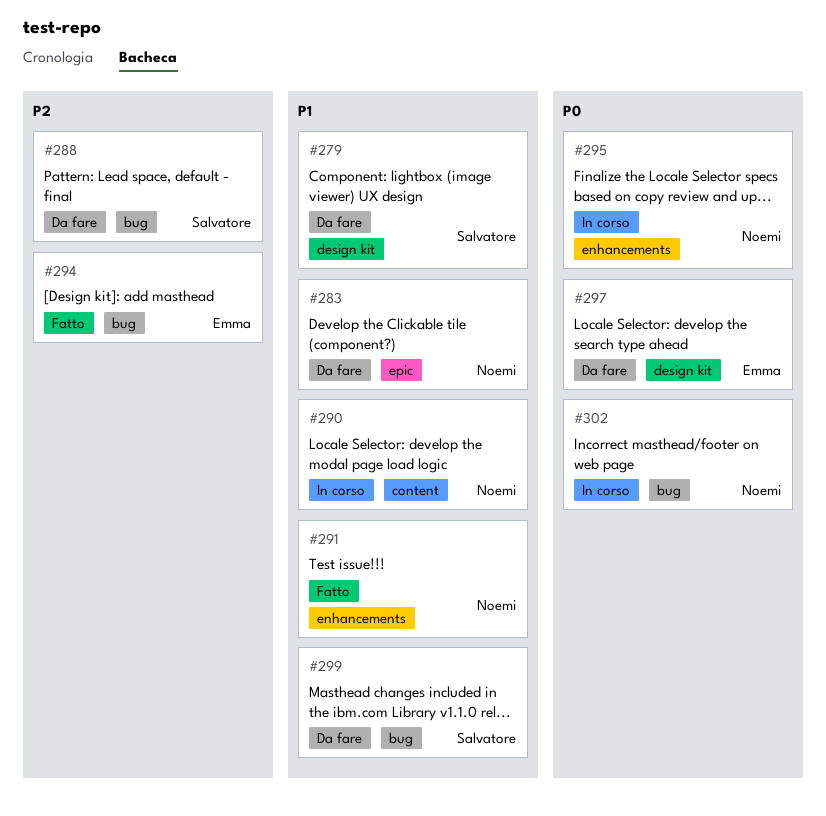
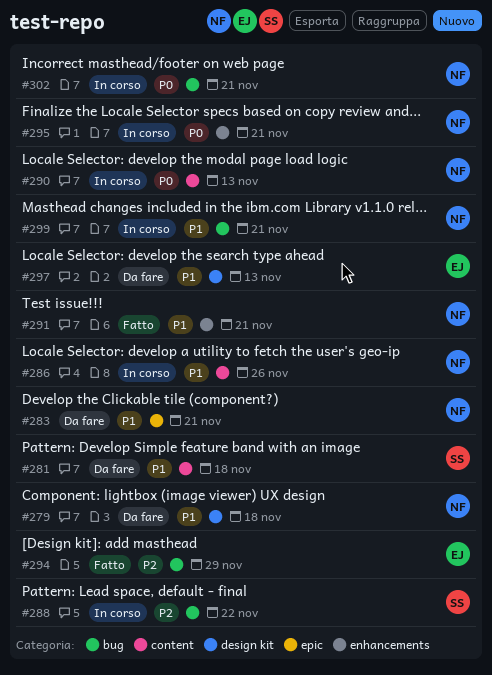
#279, owner: Salvatore -> Noemi
#281: none -> present
#286: none -> present
#288, status: Da fare -> In corso
#290, priority: P1 -> P0
#297, priority: P0 -> P1
#299, status: Da fare -> In corso
#299, owner: Salvatore -> Noemi

